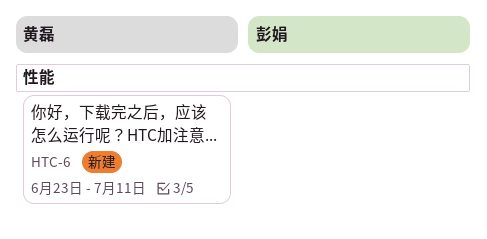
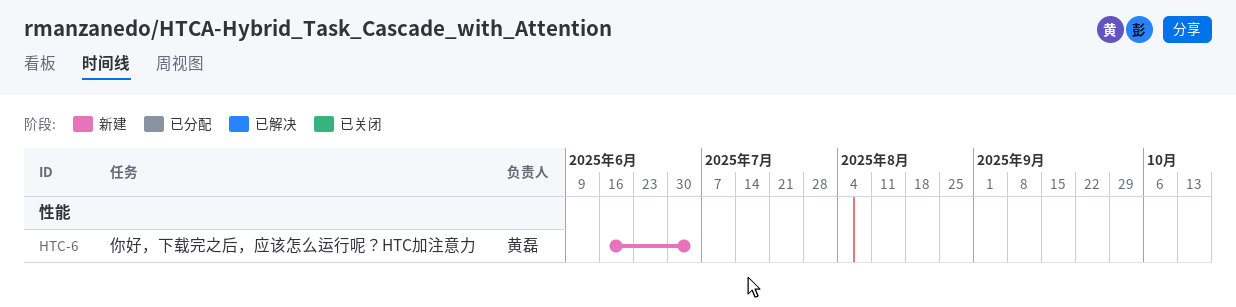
HTC-6, start: Jun 23 -> Jun 16
HTC-6, due: Jul 11 -> Jul 4

